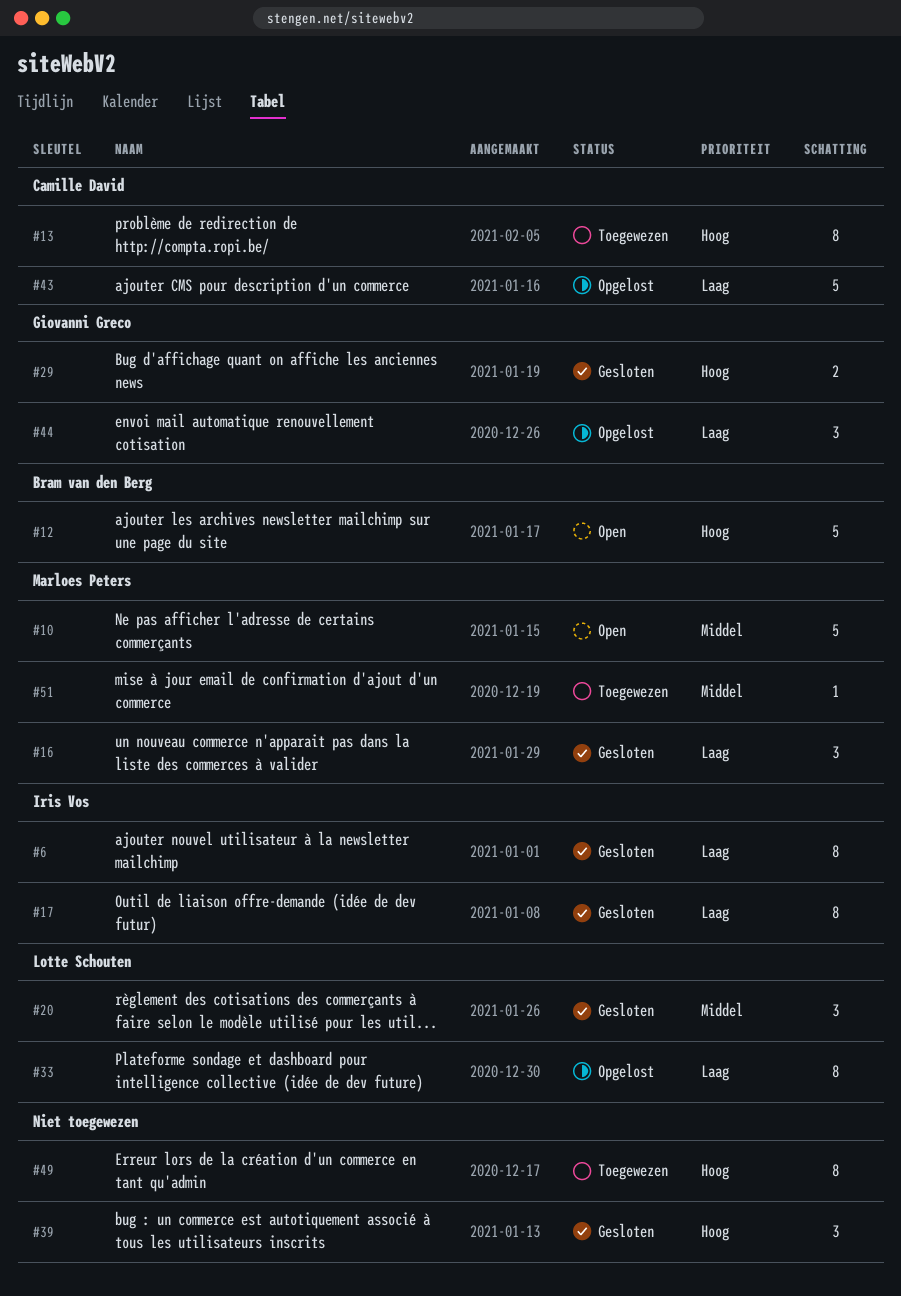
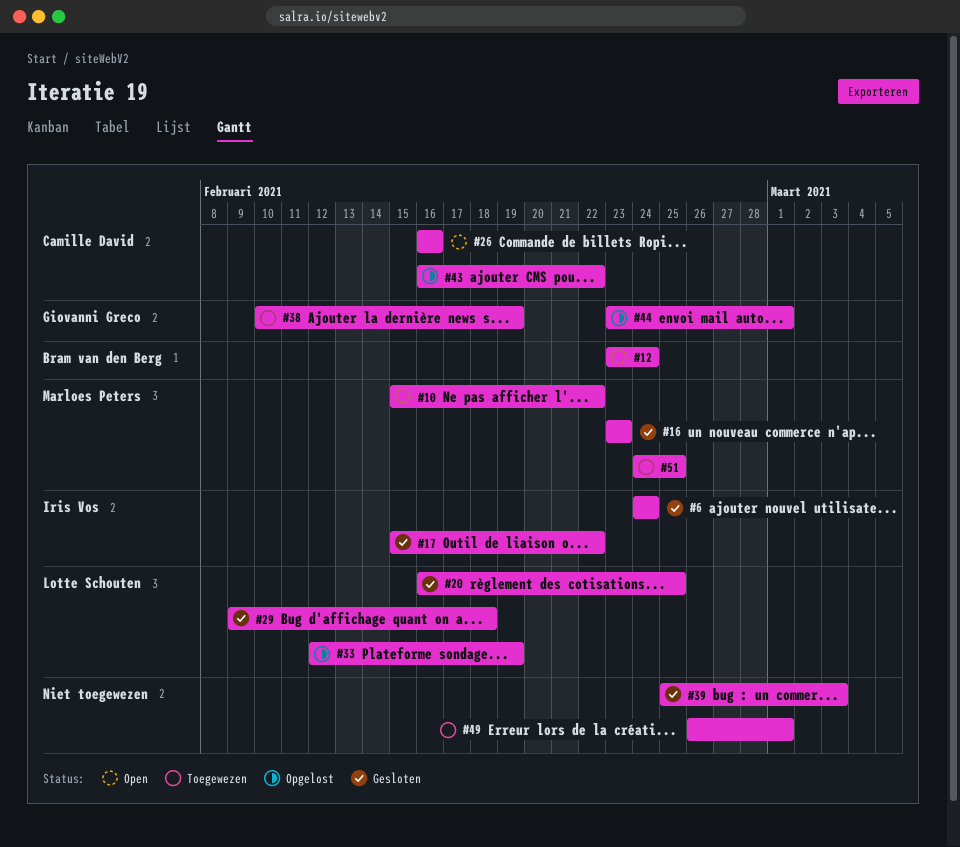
#13: present -> none
#26: none -> present
#29, owner: Giovanni Greco -> Lotte Schouten
#38: none -> present

